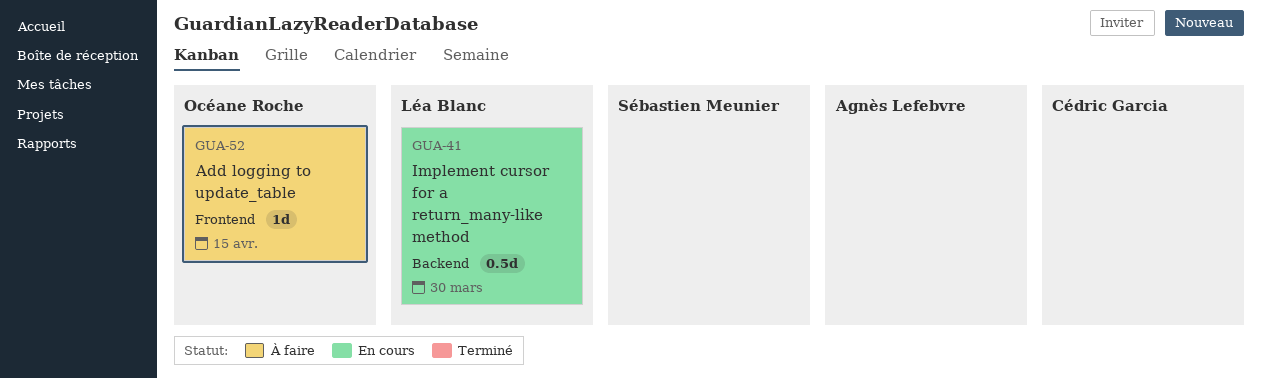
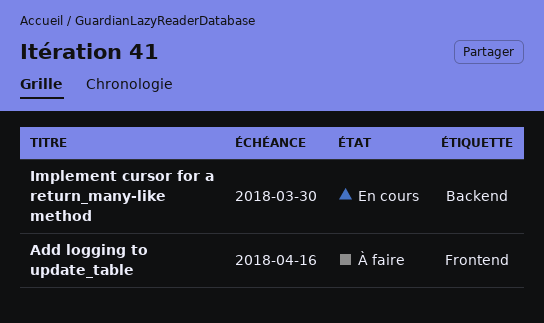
Add logging to update_table, due: Apr 15 -> Apr 16

